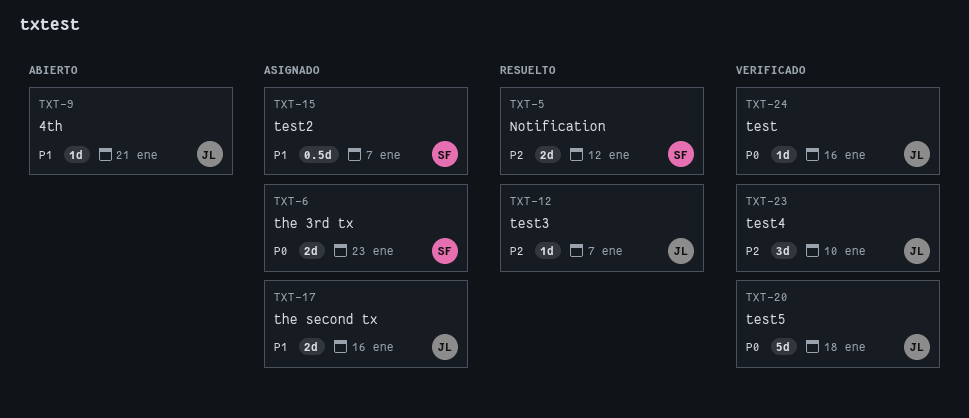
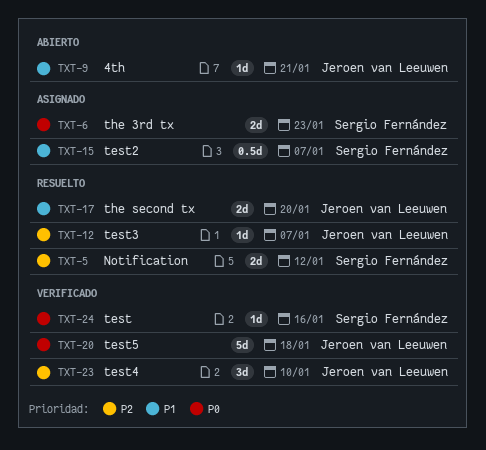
TXT-17, status: Asignado -> Resuelto
TXT-17, due: Jan 16 -> Jan 20
TXT-24, owner: Jeroen van Leeuwen -> Sergio Fernández

